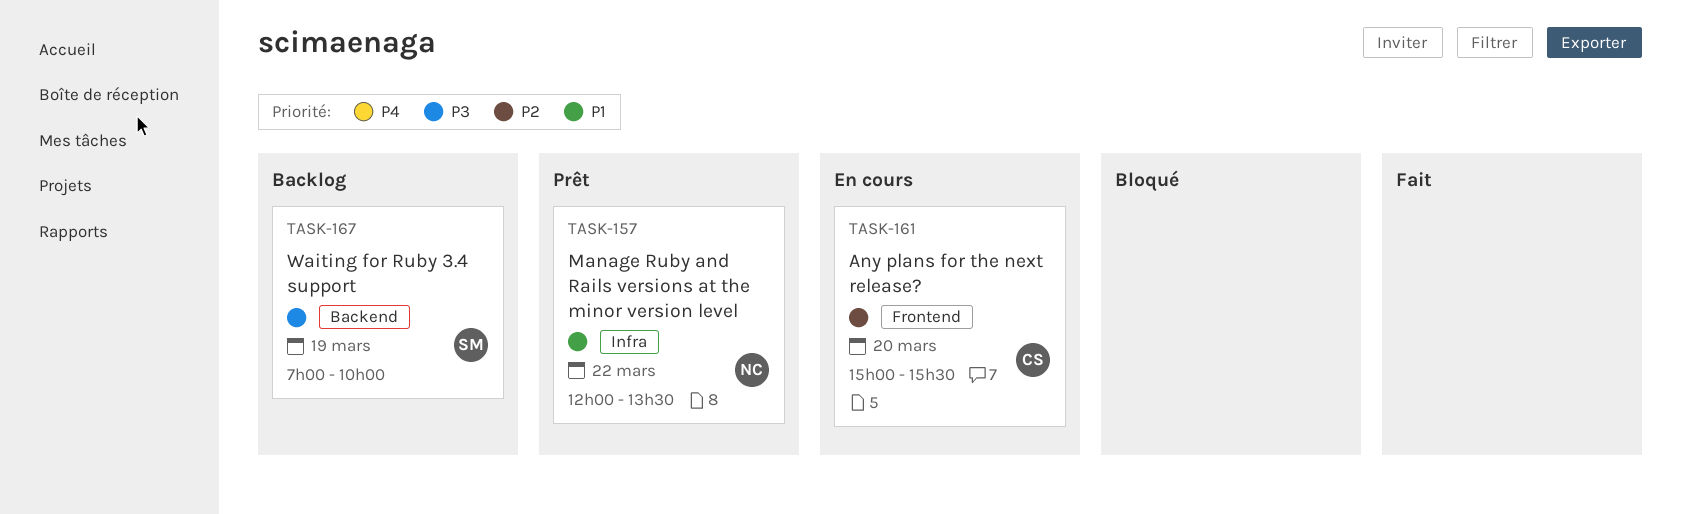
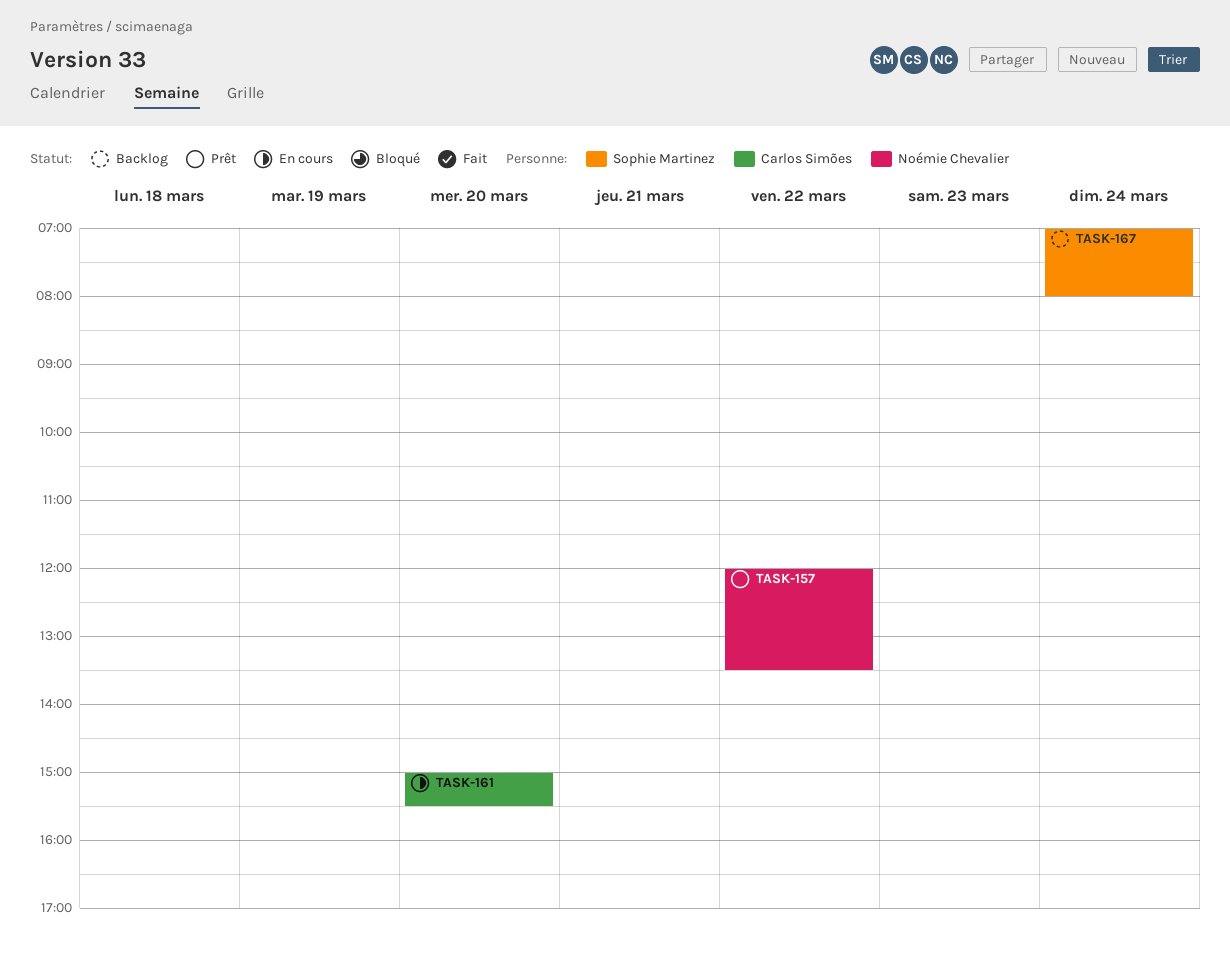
TASK-167, day: Mar 19 -> Mar 24
TASK-167, ends: 10:00 -> 08:00

